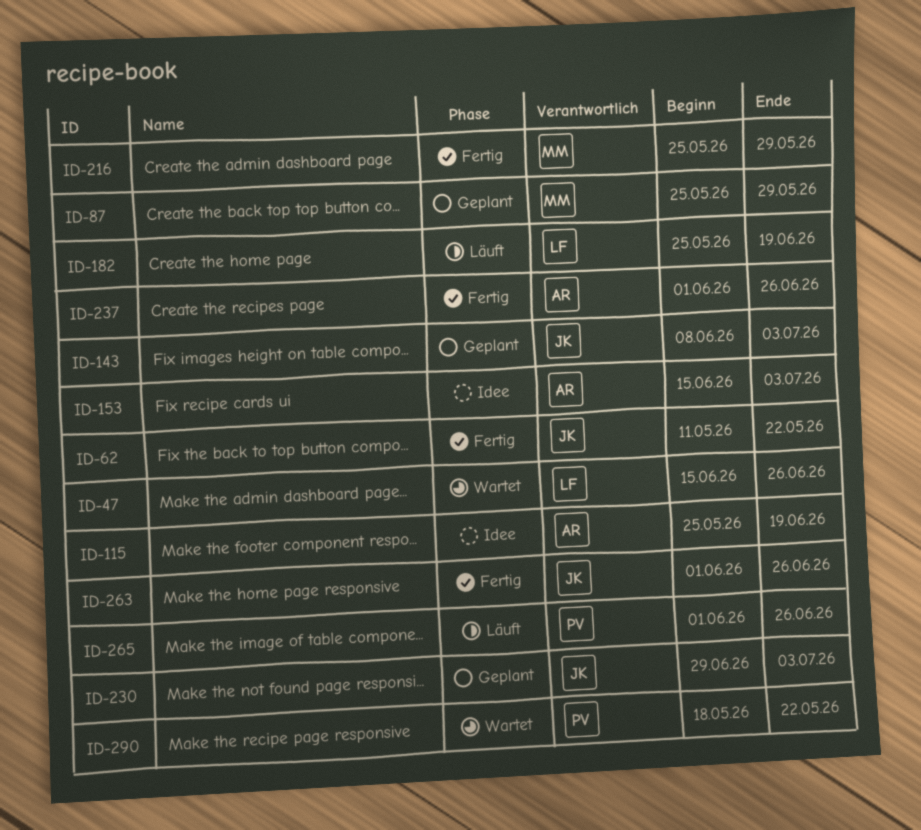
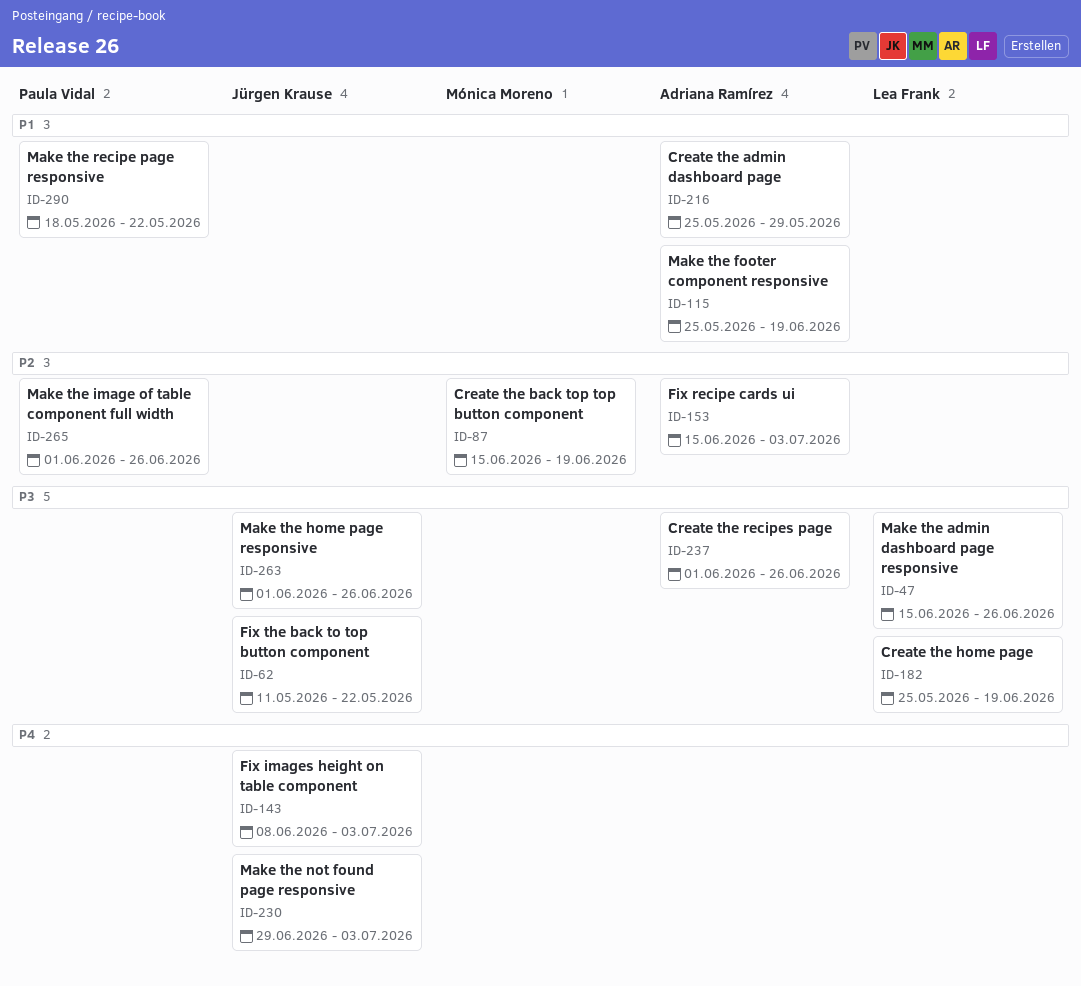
ID-87, start: May 25 -> Jun 15
ID-87, due: May 29 -> Jun 19
ID-216, owner: Mónica Moreno -> Adriana Ramírez

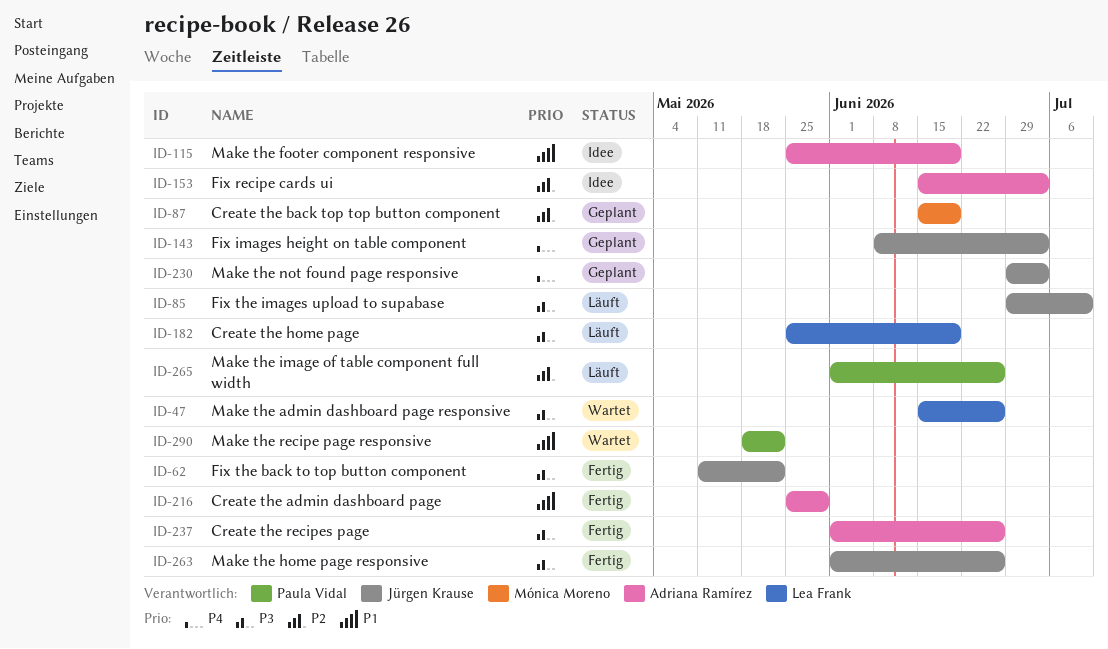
ID-85: none -> present

